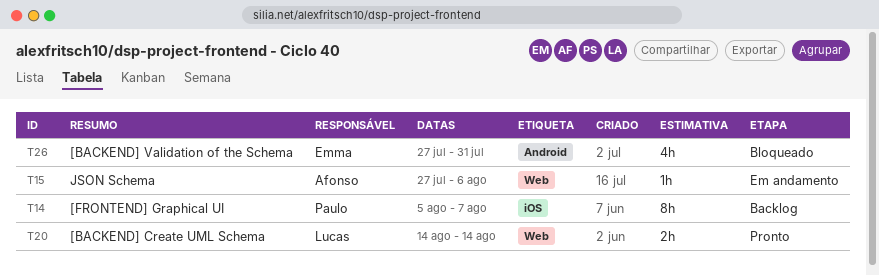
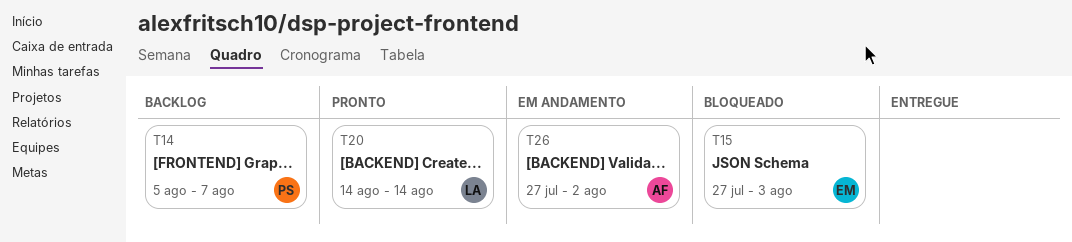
T15, status: Em andamento -> Bloqueado
T15, owner: Afonso -> Emma
T15, due: Aug 6 -> Aug 3
T26, status: Bloqueado -> Em andamento
T26, owner: Emma -> Afonso
T26, due: Jul 31 -> Aug 2

